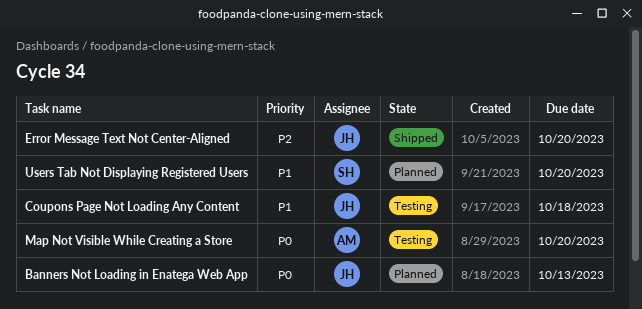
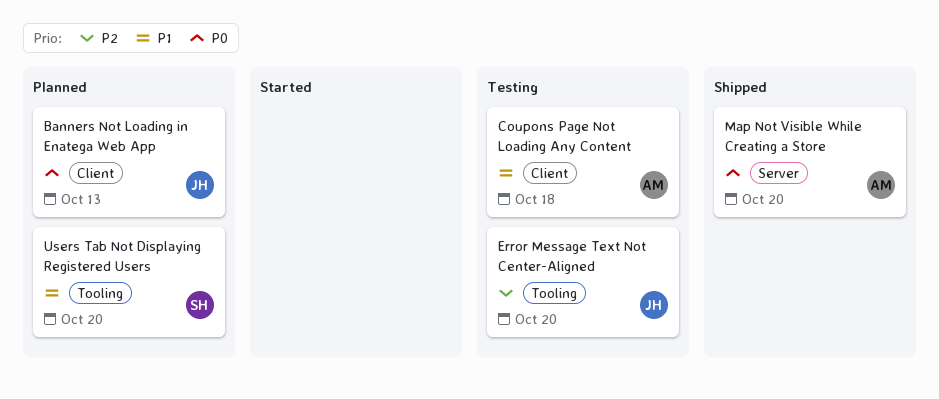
Coupons Page Not Loading Any Content, owner: JH -> AM
Error Message Text Not Center-Aligned, status: Shipped -> Testing
Map Not Visible While Creating a Store, status: Testing -> Shipped

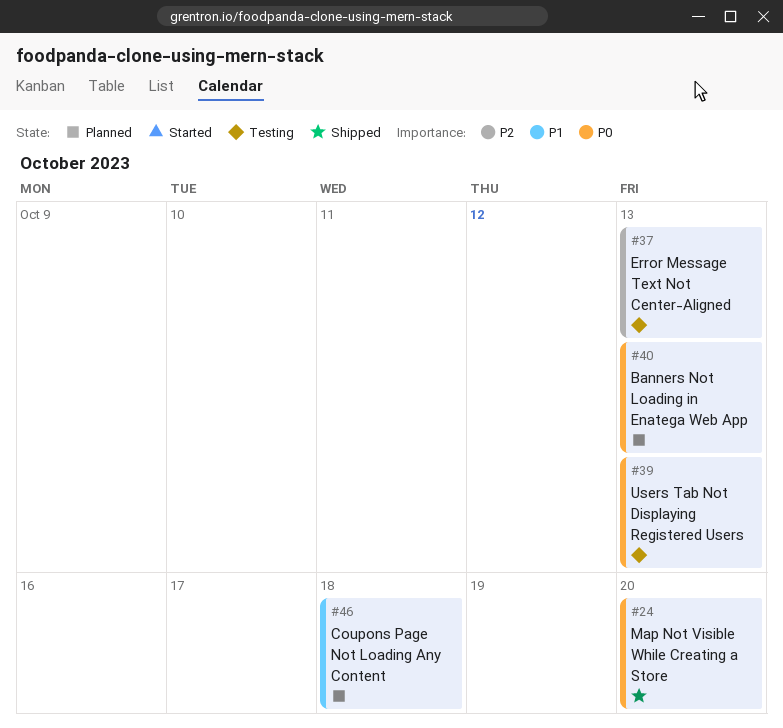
Coupons Page Not Loading Any Content, status: Testing -> Planned
Error Message Text Not Center-Aligned, due: Oct 20 -> Oct 13
Users Tab Not Displaying Registered Users, status: Planned -> Testing
Users Tab Not Displaying Registered Users, priority: P1 -> P0
Users Tab Not Displaying Registered Users, due: Oct 20 -> Oct 13

